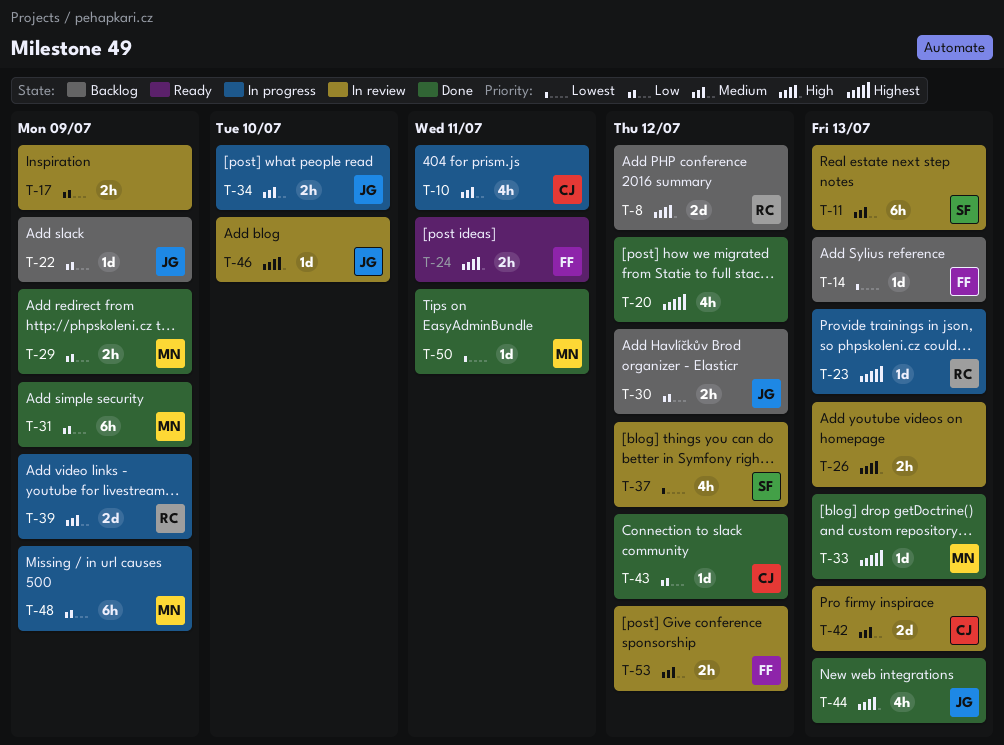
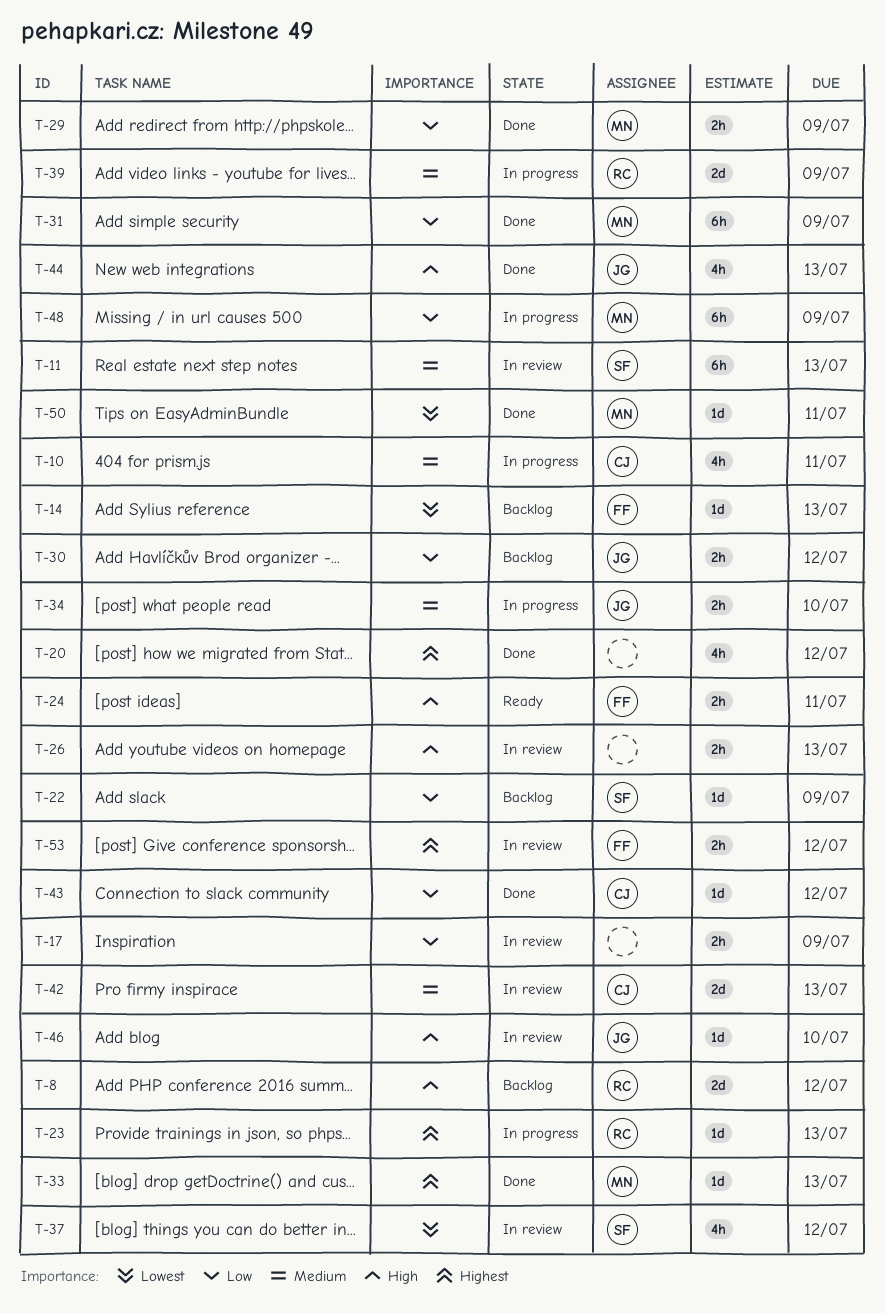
T-22, owner: JG -> SF
T-53, priority: Medium -> Highest

